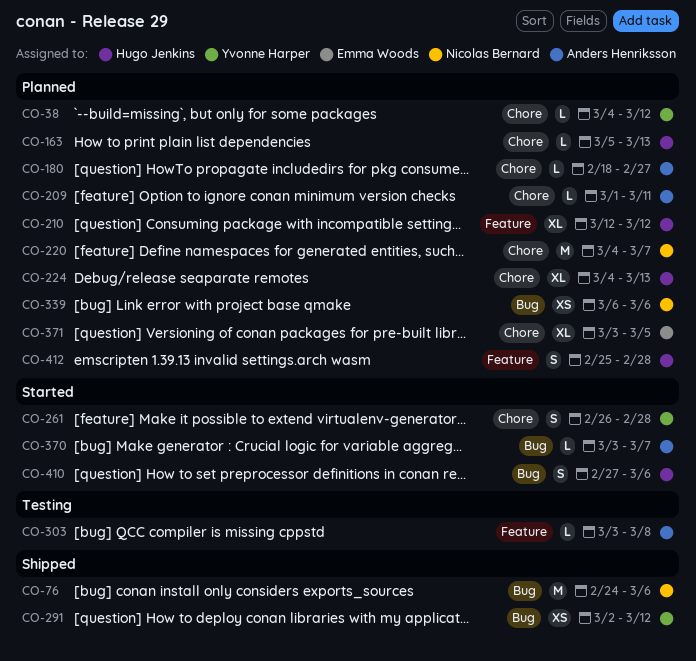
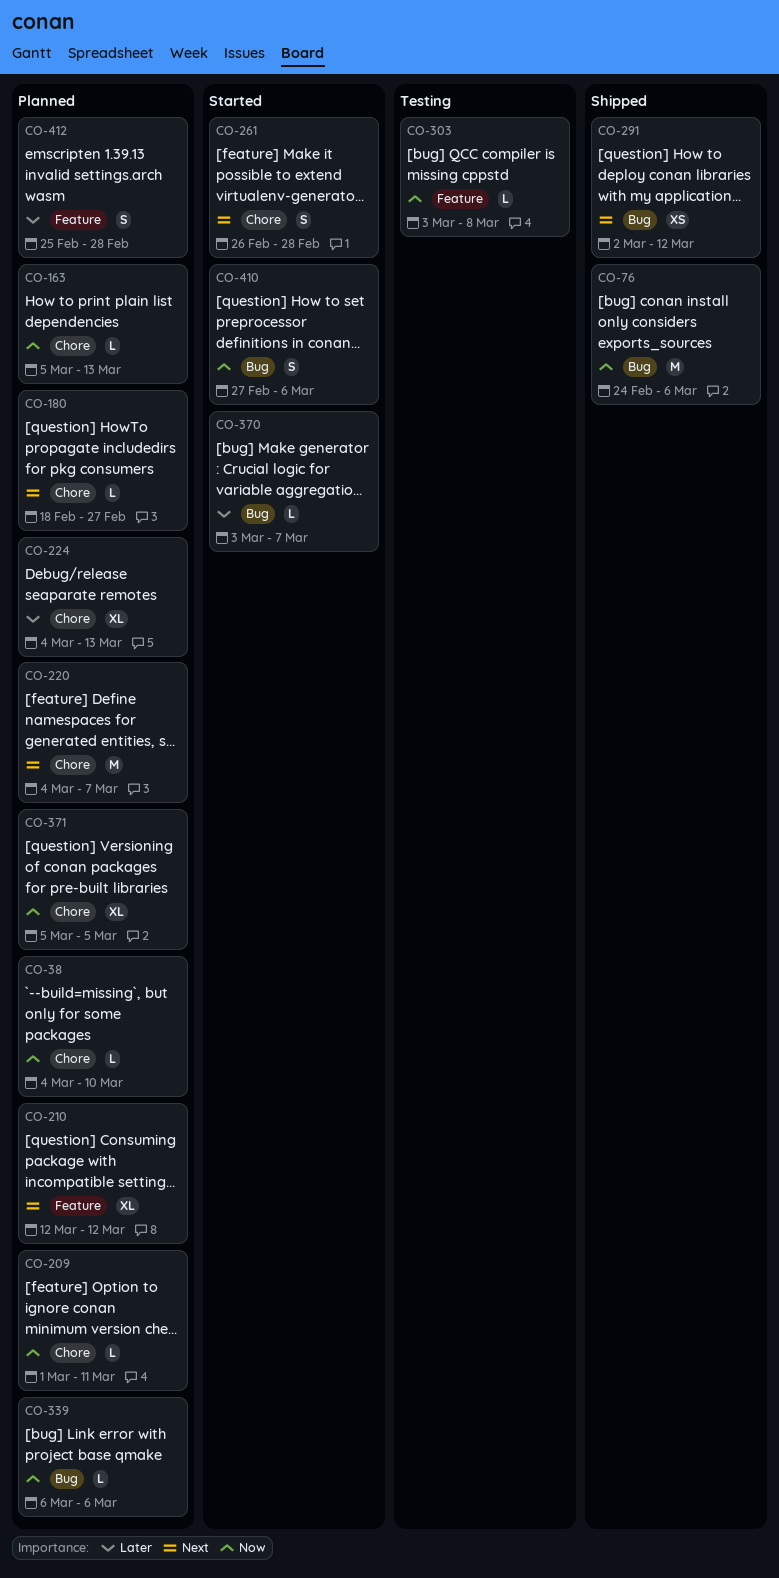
CO-38, due: Mar 12 -> Mar 10
CO-339, estimate: XS -> L
CO-371, start: Mar 3 -> Mar 5

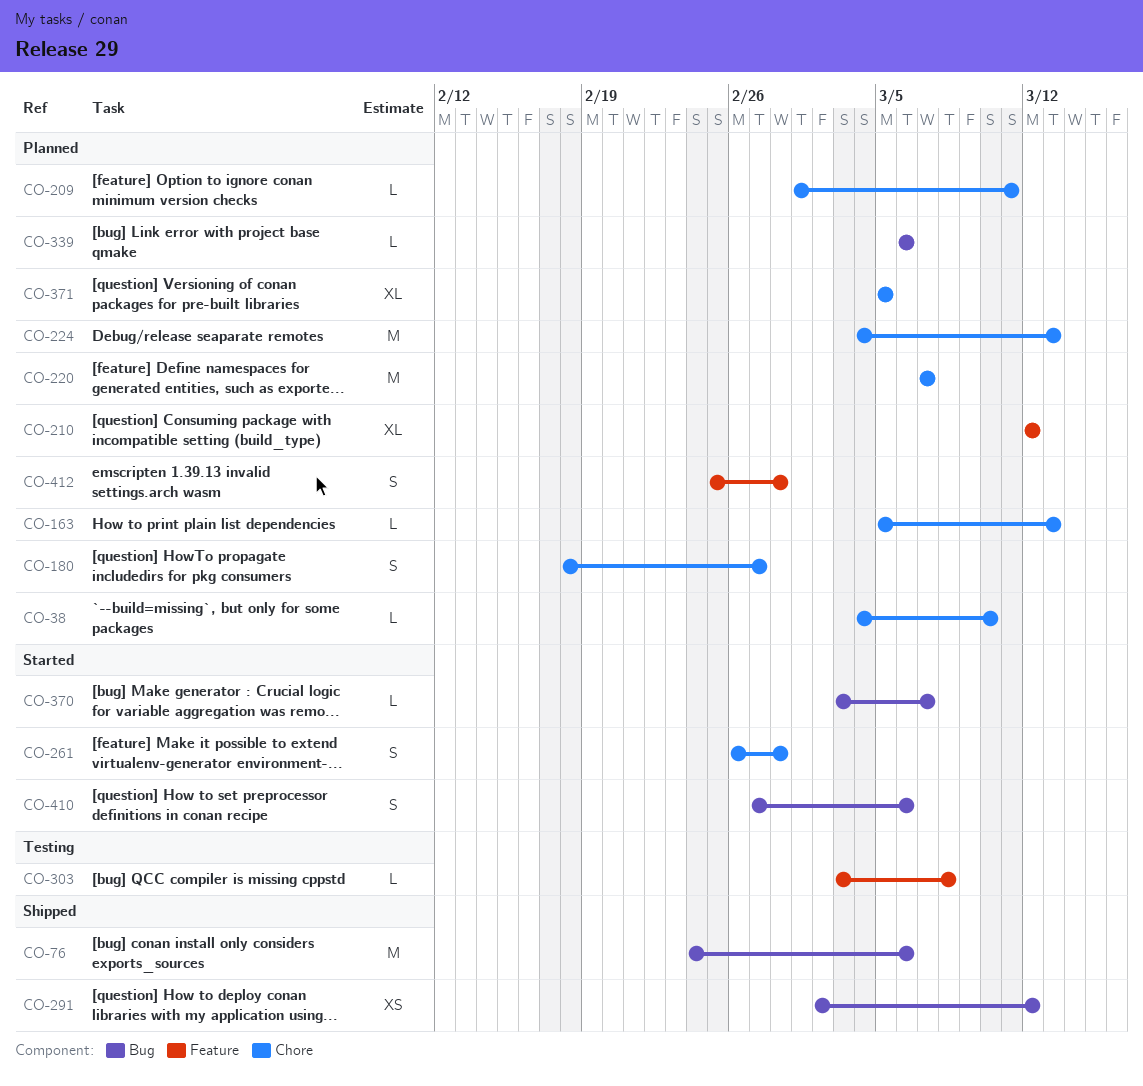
CO-180, estimate: L -> S
CO-220, start: Mar 4 -> Mar 7
CO-224, estimate: XL -> M

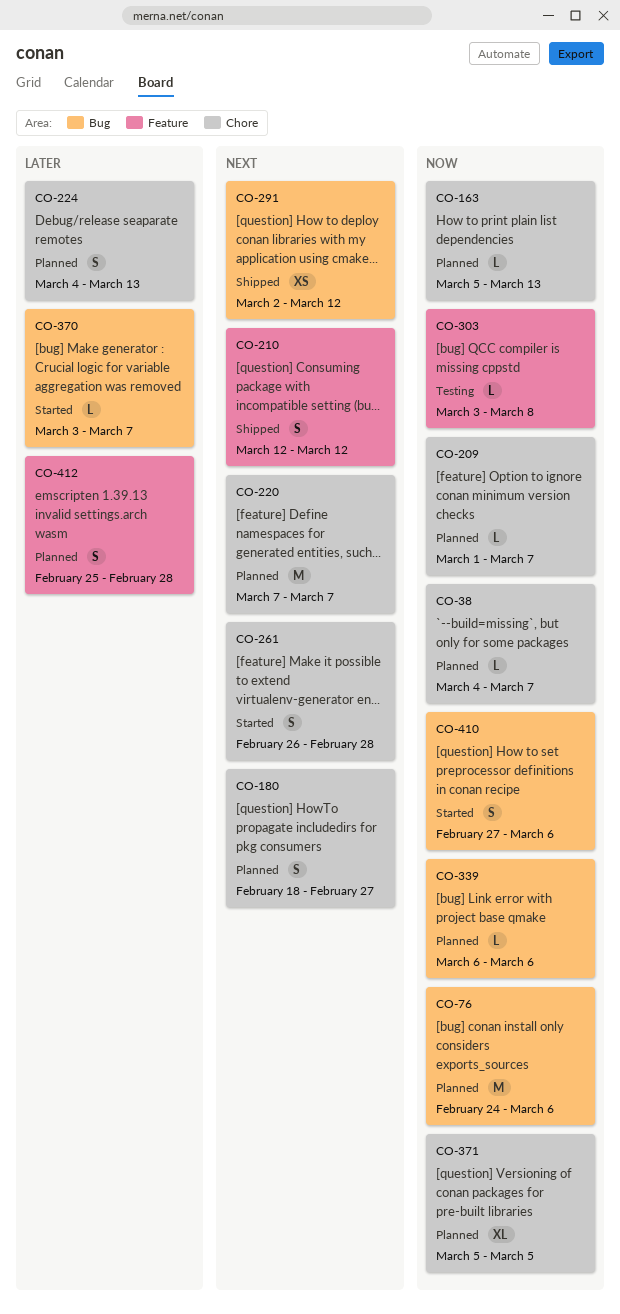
CO-38, due: Mar 10 -> Mar 7
CO-76, status: Shipped -> Planned
CO-209, due: Mar 11 -> Mar 7
CO-210, status: Planned -> Shipped
CO-210, estimate: XL -> S
CO-224, estimate: M -> S

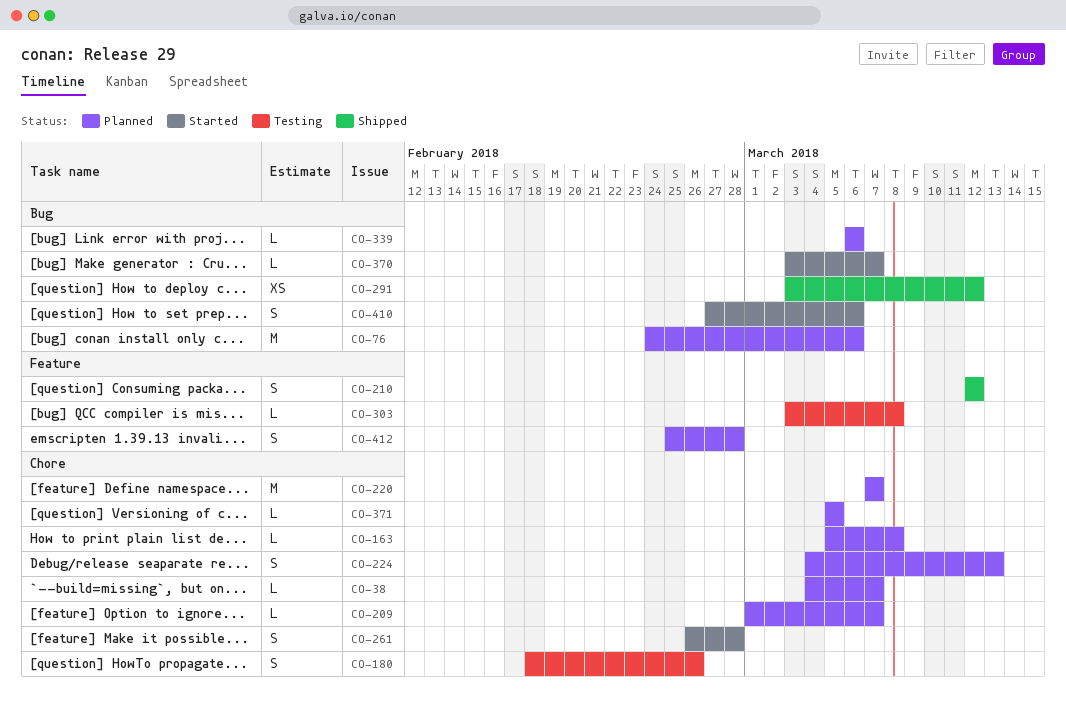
CO-163, due: Mar 13 -> Mar 8
CO-180, status: Planned -> Testing
CO-180, due: Feb 27 -> Feb 26
CO-291, start: Mar 2 -> Mar 3
CO-371, estimate: XL -> L

